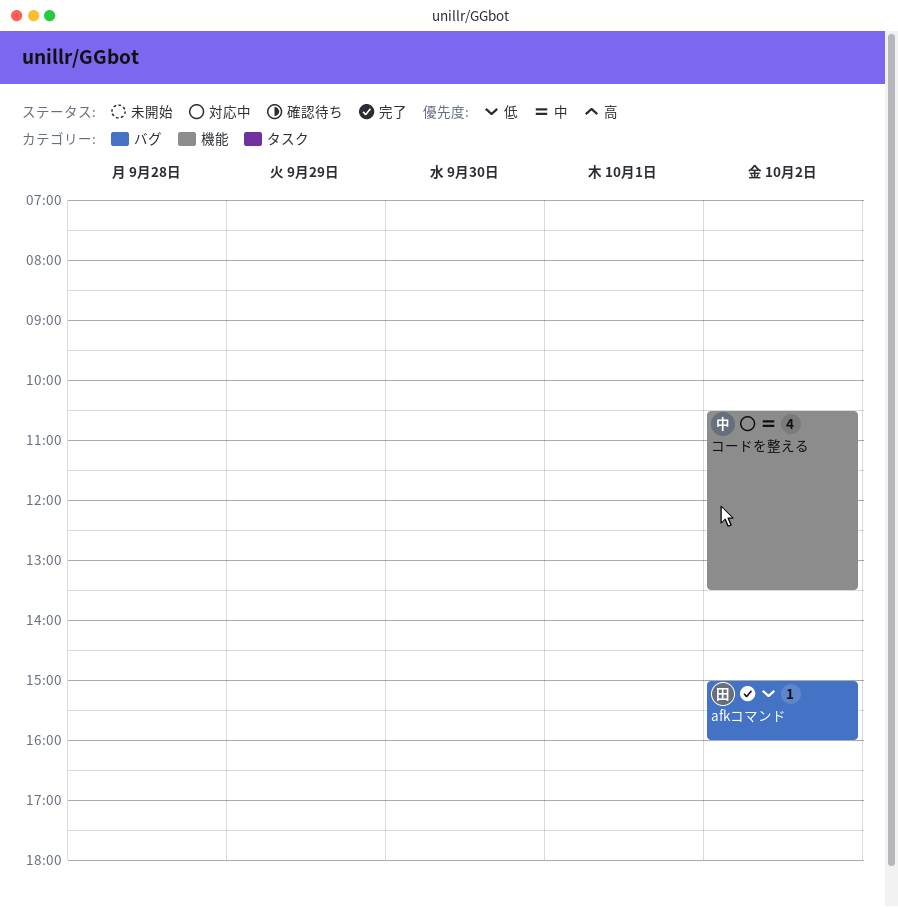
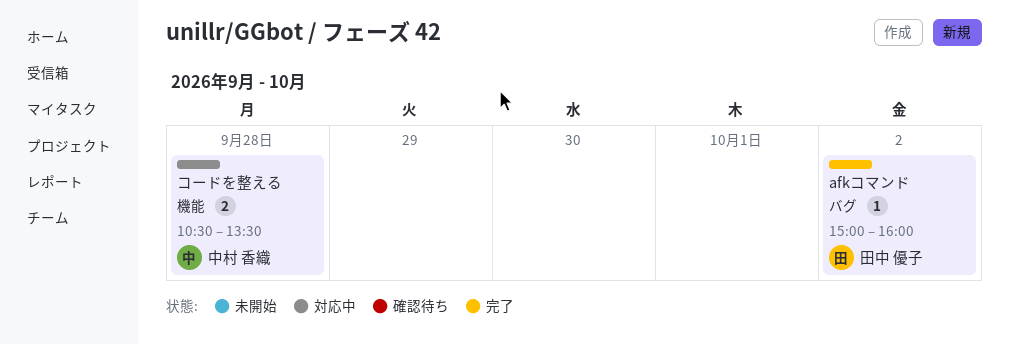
コードを整える, estimate: 4 -> 2
コードを整える, day: Oct 2 -> Sep 28

